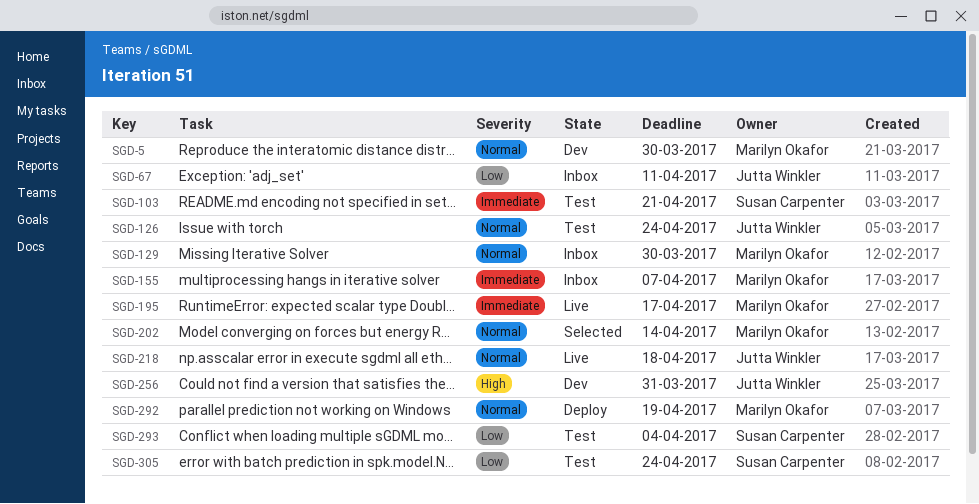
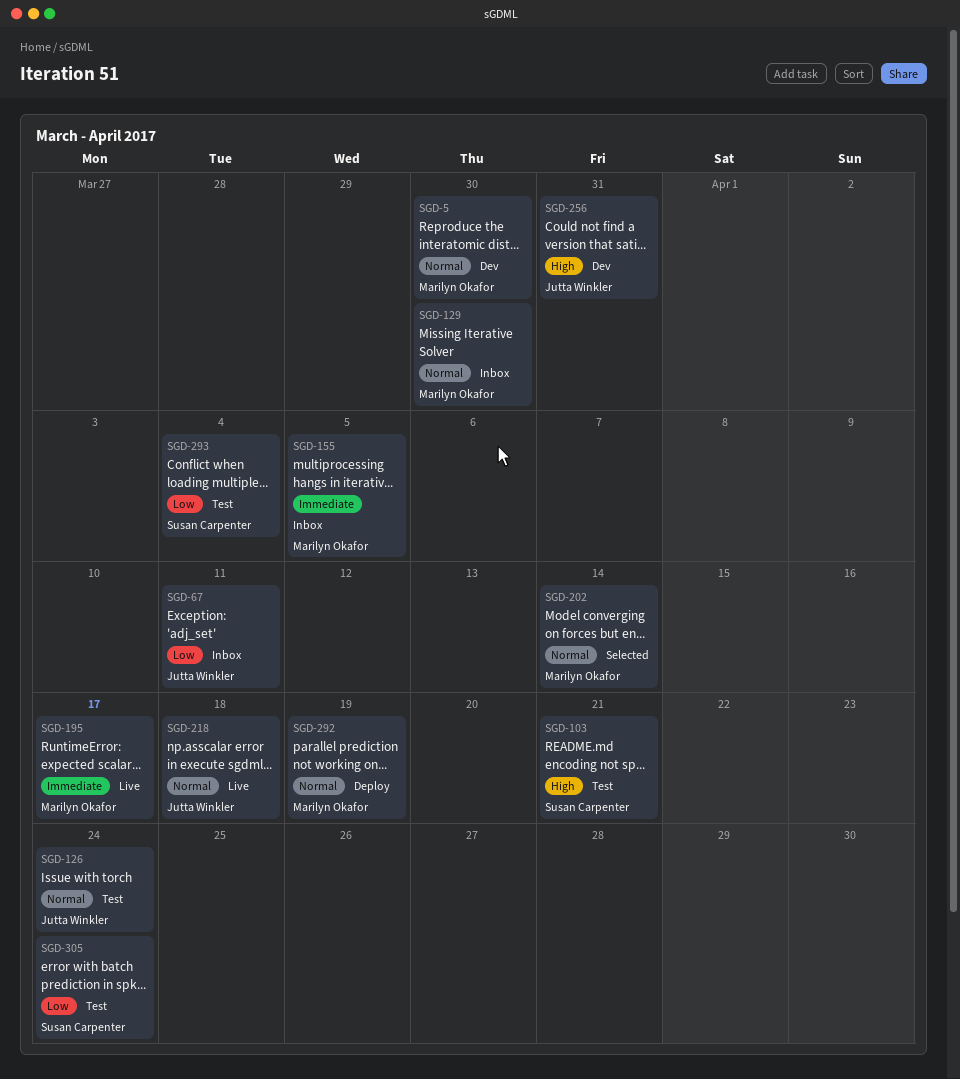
SGD-103, priority: Immediate -> High
SGD-155, due: Apr 7 -> Apr 5

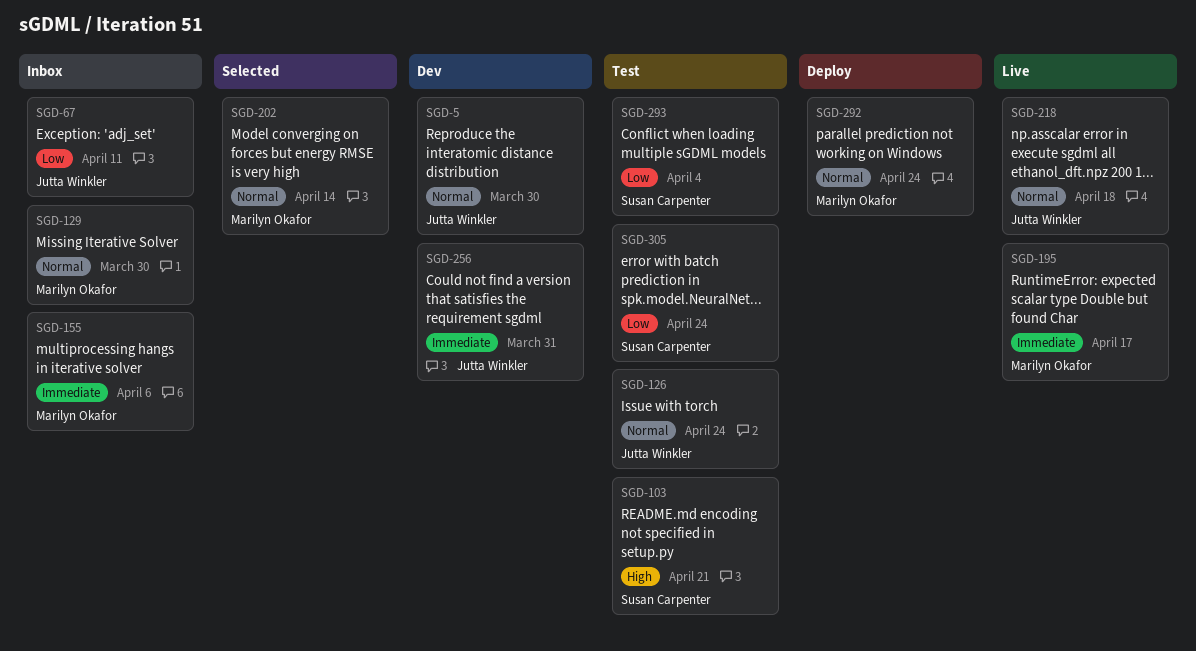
SGD-5, owner: Marilyn Okafor -> Jutta Winkler
SGD-155, due: Apr 5 -> Apr 6
SGD-256, priority: High -> Immediate
SGD-292, due: Apr 19 -> Apr 24

